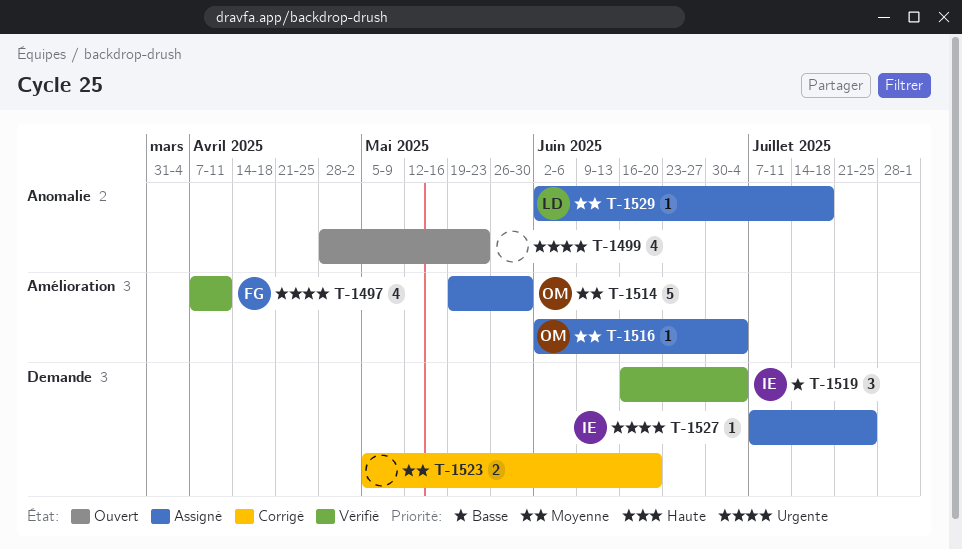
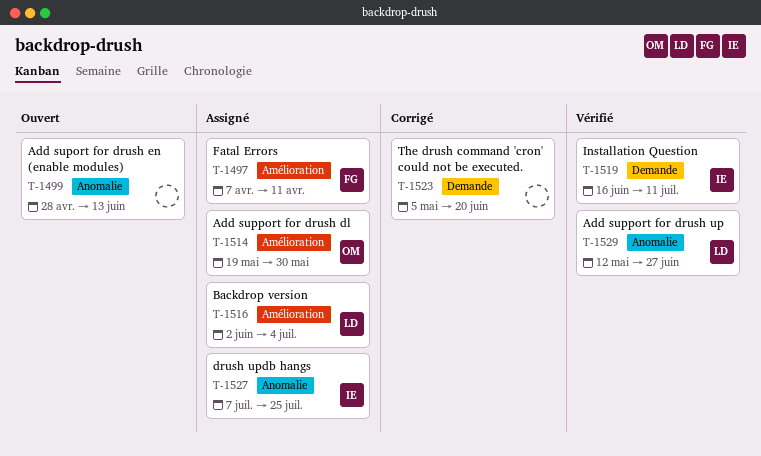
T-1497, status: Vérifié -> Assigné
T-1499, due: May 23 -> Jun 13
T-1516, owner: OM -> LD
T-1519, due: Jul 4 -> Jul 11
T-1527, label: Demande -> Anomalie
T-1529, status: Assigné -> Vérifié
T-1529, start: Jun 2 -> May 12
T-1529, due: Jul 18 -> Jun 27

